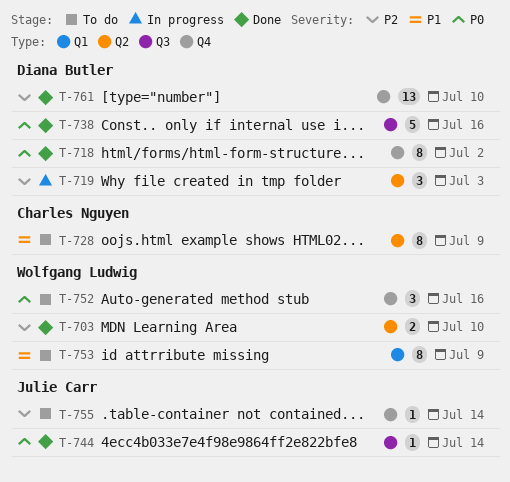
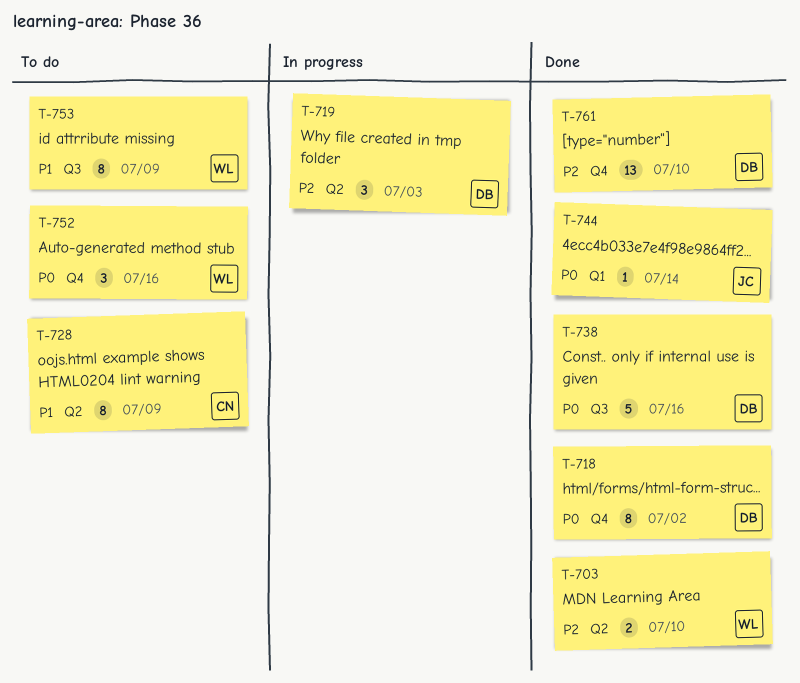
T-744, label: Q3 -> Q1
T-753, label: Q1 -> Q3
T-755: present -> none

